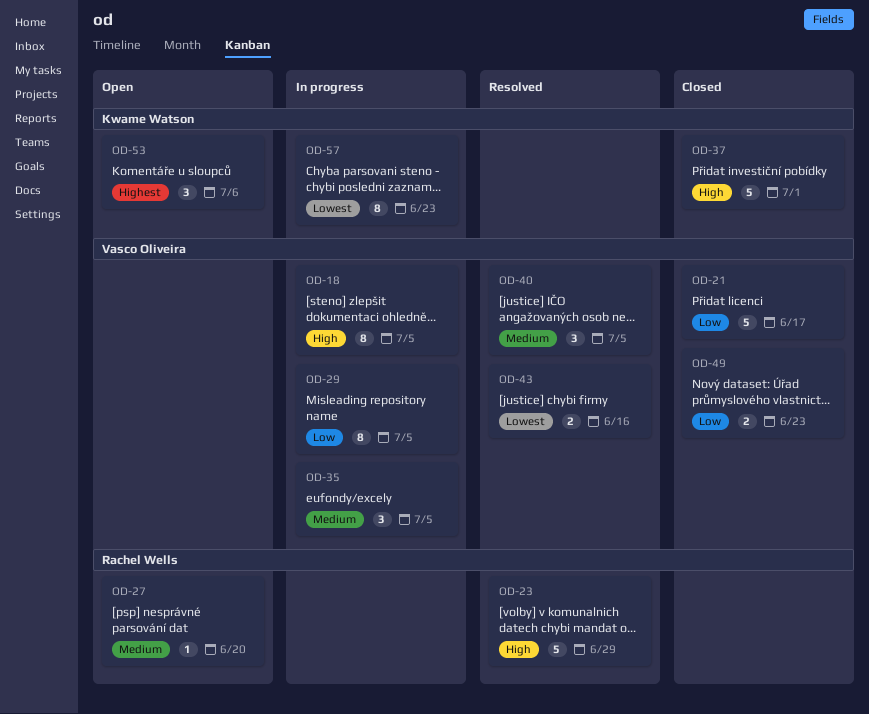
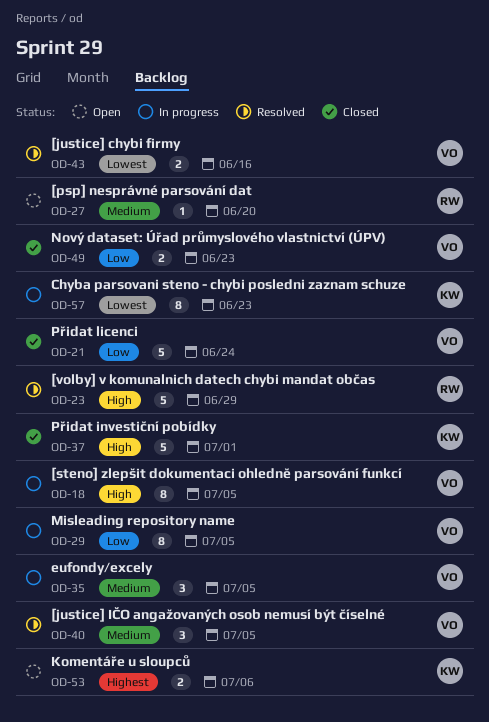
OD-21, due: Jun 17 -> Jun 24
OD-53, estimate: 3 -> 2

